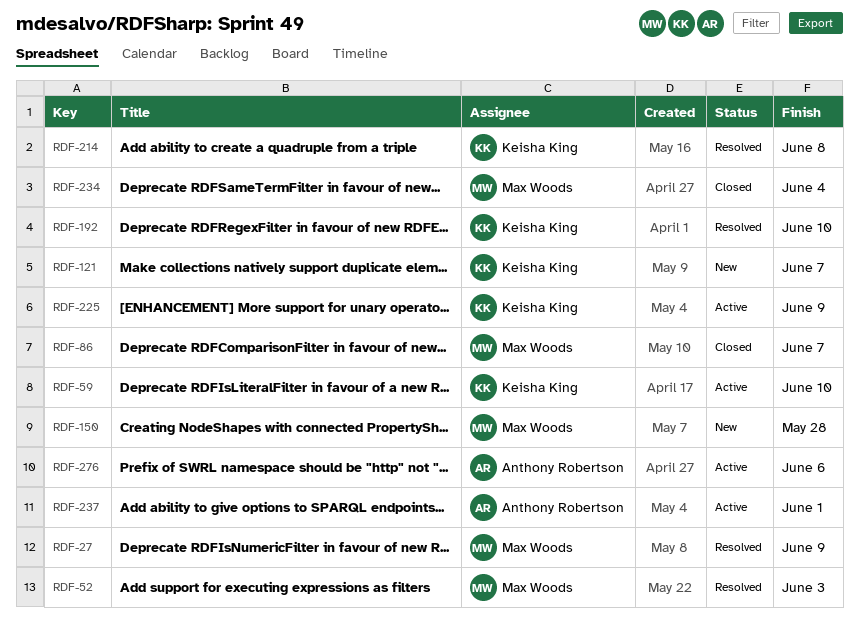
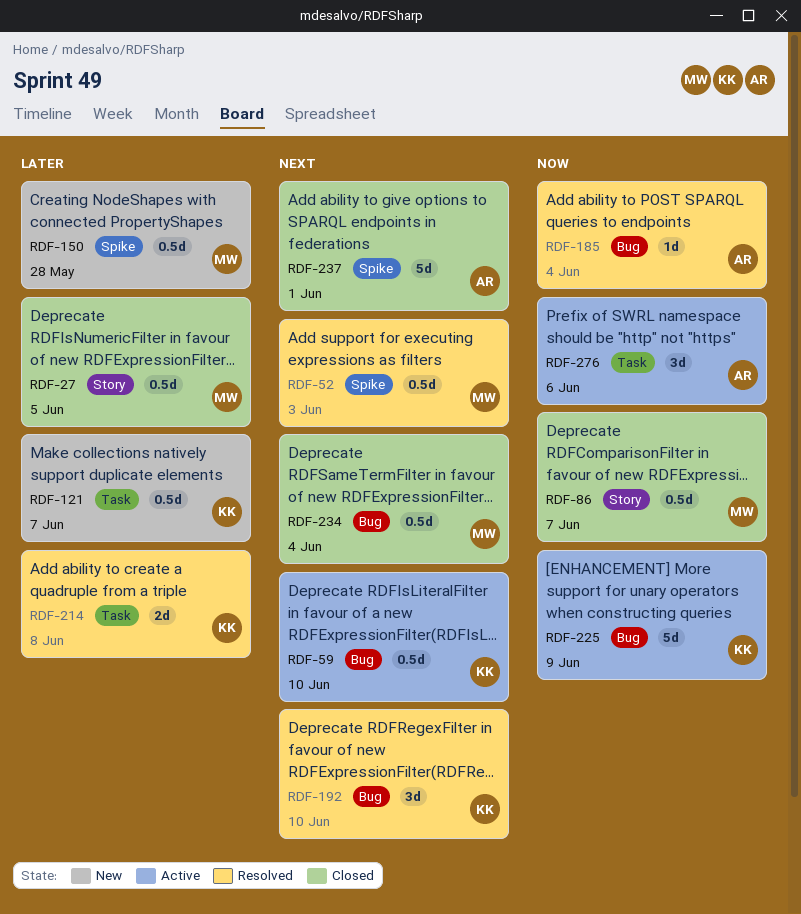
RDF-27, status: Resolved -> Closed
RDF-27, due: Jun 9 -> Jun 5
RDF-185: none -> present
RDF-237, status: Active -> Closed

